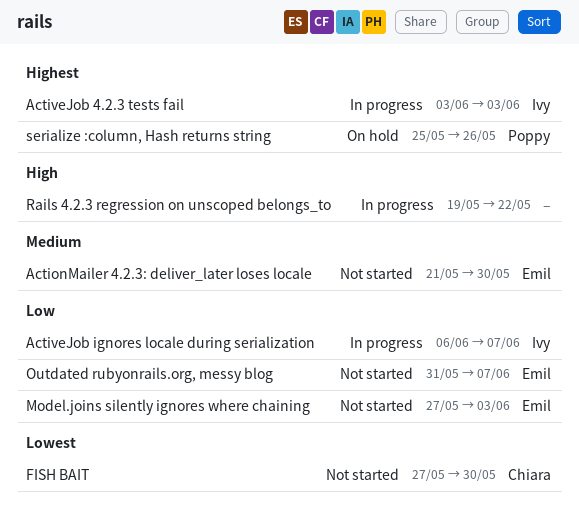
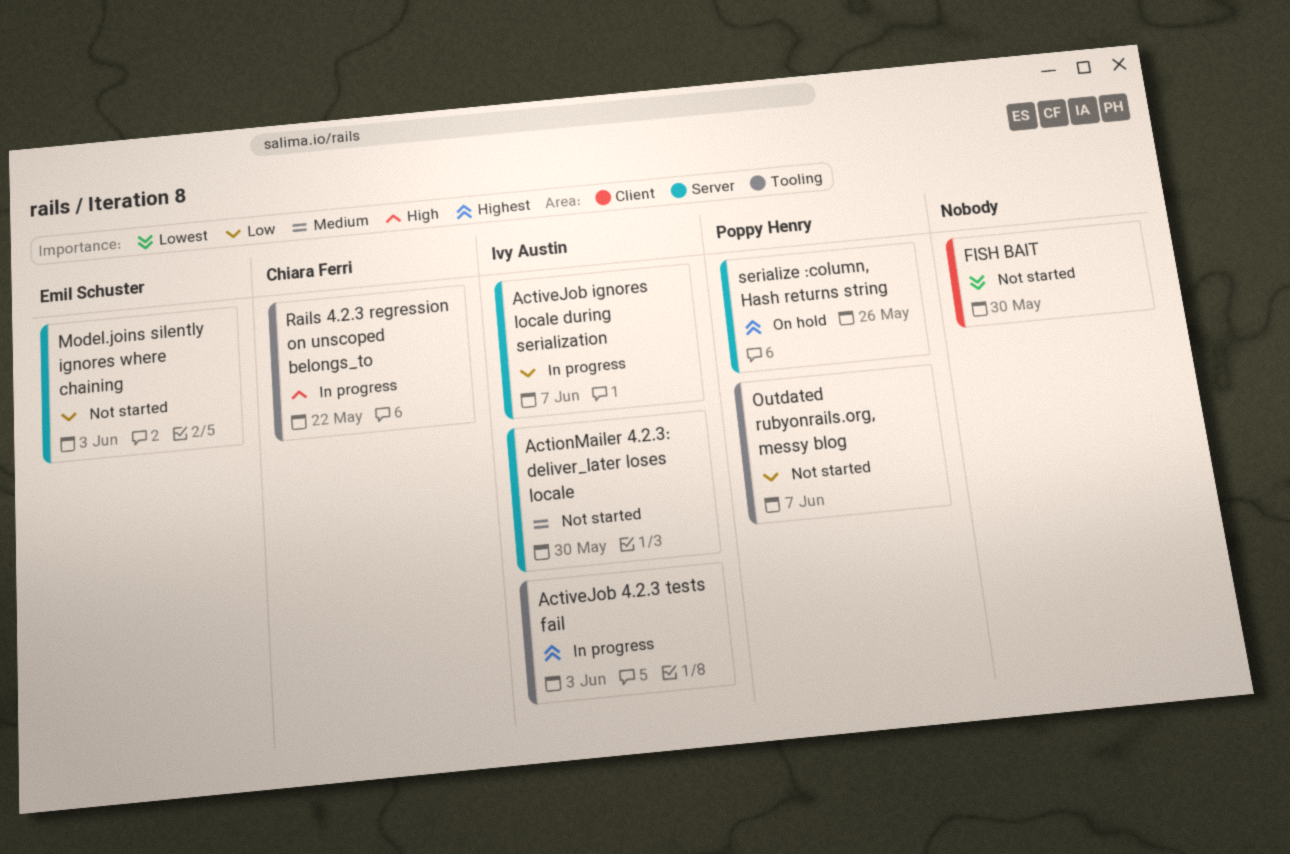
ActionMailer 4.2.3: deliver_later loses locale, owner: Emil Schuster -> Ivy Austin
FISH BAIT, owner: Chiara Ferri -> none
Outdated rubyonrails.org, messy blog, owner: Emil Schuster -> Poppy Henry
Rails 4.2.3 regression on unscoped belongs_to, owner: none -> Chiara Ferri

